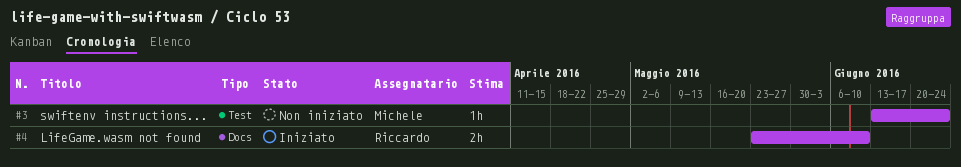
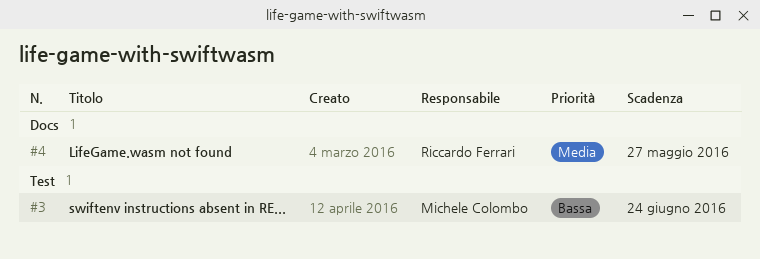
#4, due: Jun 10 -> May 27

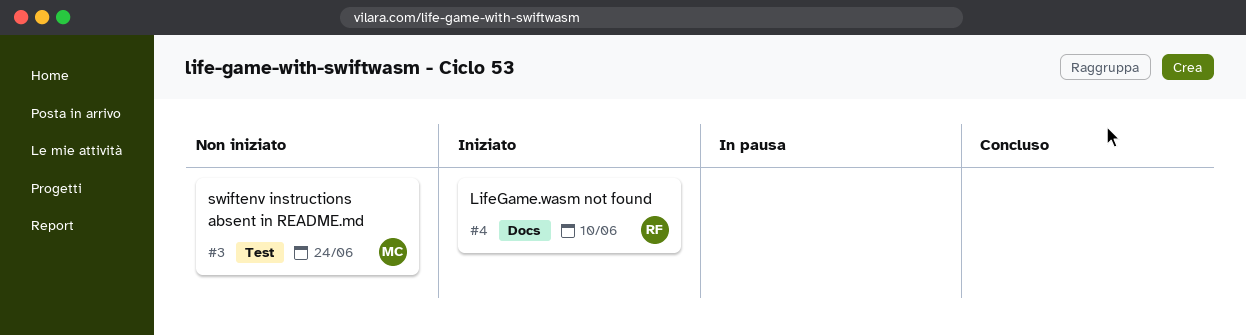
#4, due: May 27 -> Jun 10

